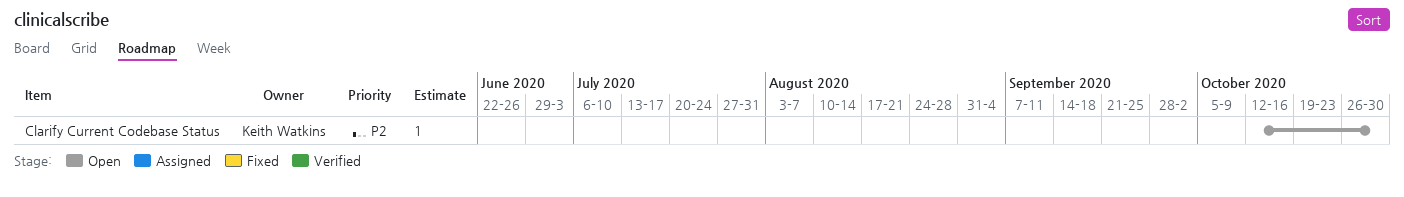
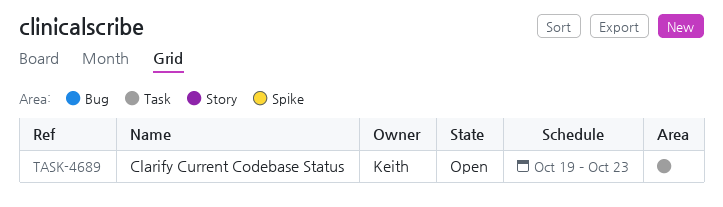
Clarify Current Codebase Status, start: Oct 12 -> Oct 19
Clarify Current Codebase Status, due: Oct 30 -> Oct 23

